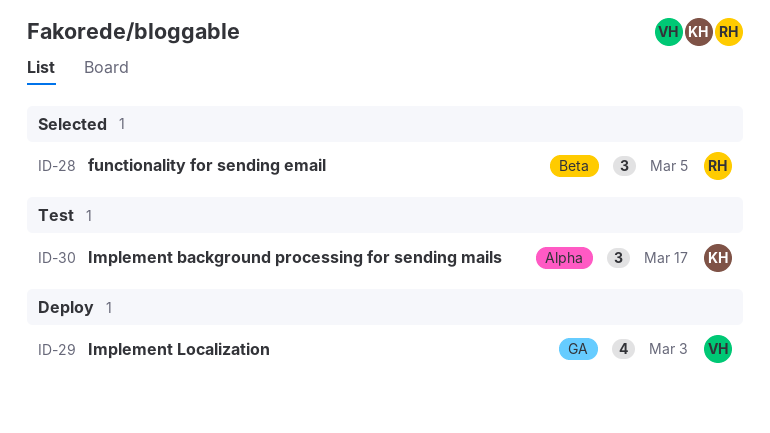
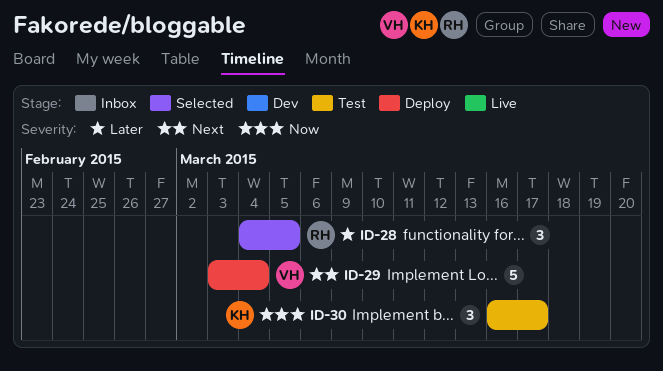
ID-29, estimate: 4 -> 5
ID-29, due: Mar 3 -> Mar 4

